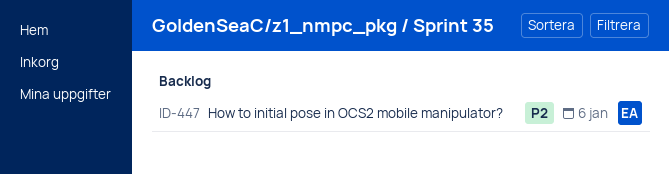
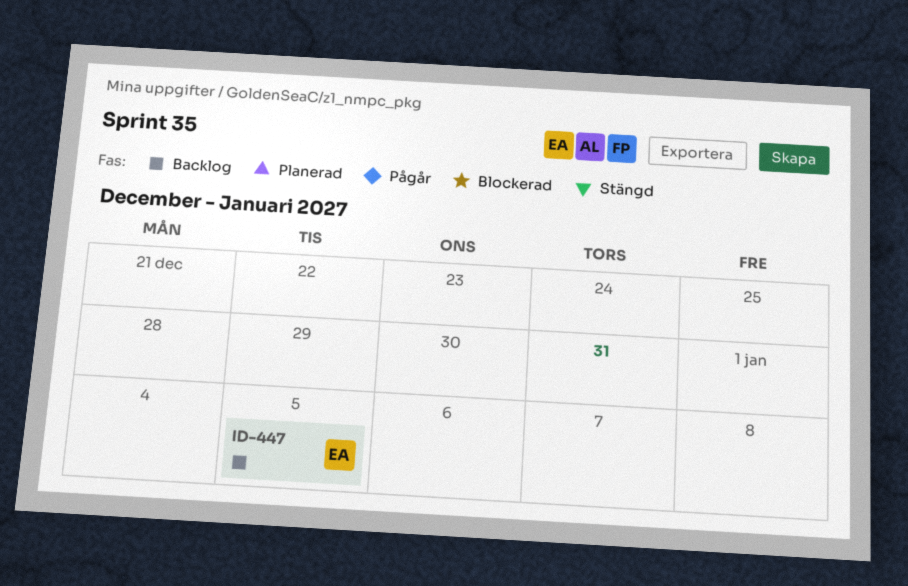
ID-447, due: Jan 6 -> Jan 5

